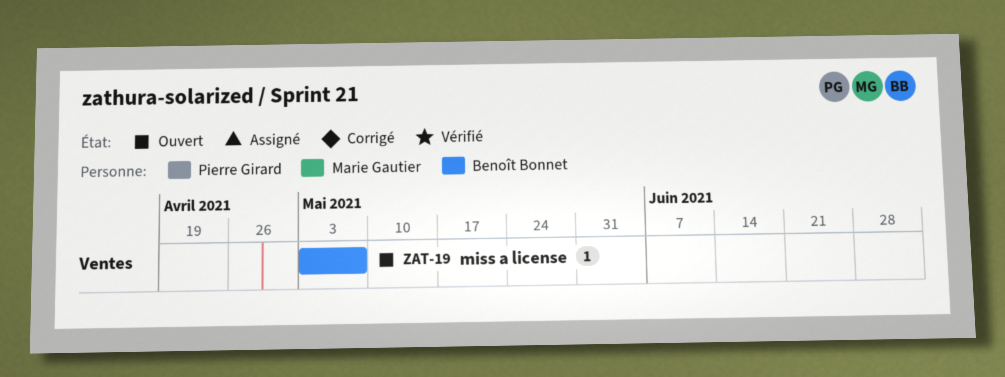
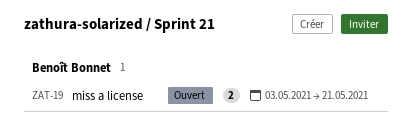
ZAT-19, estimate: 1 -> 2
ZAT-19, due: May 7 -> May 21

